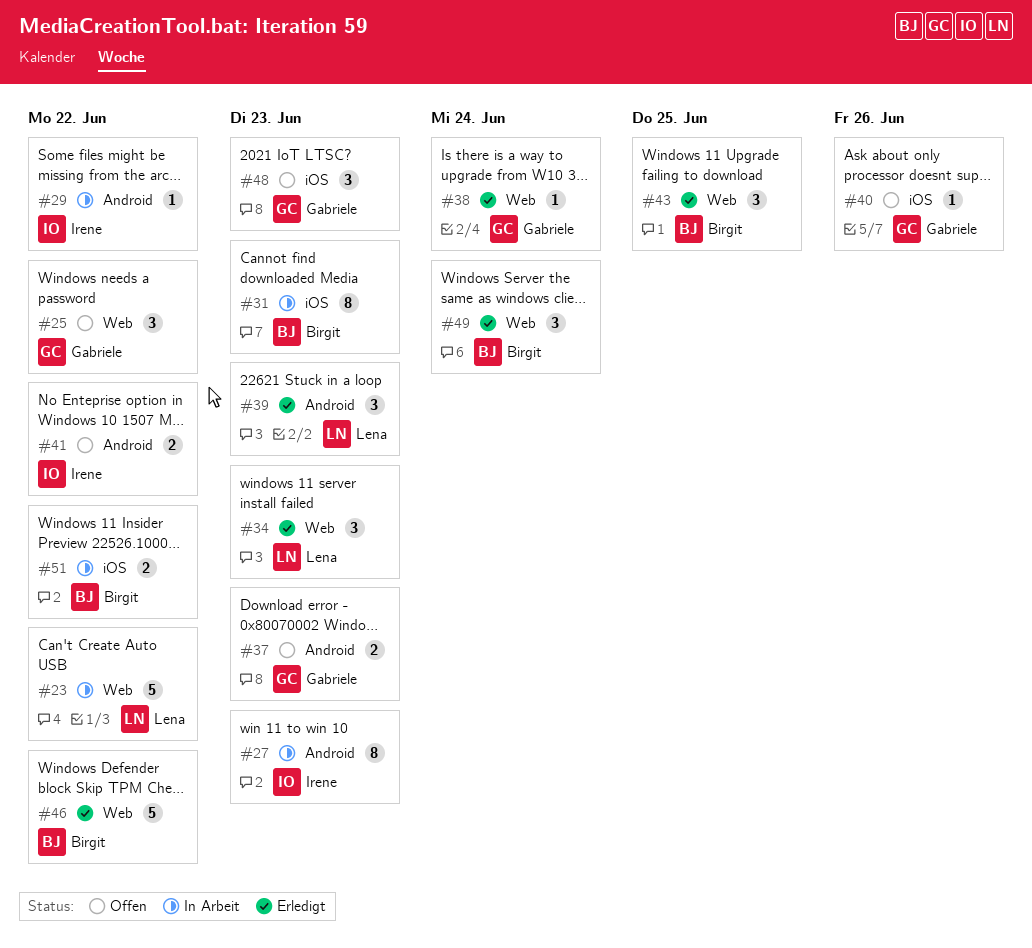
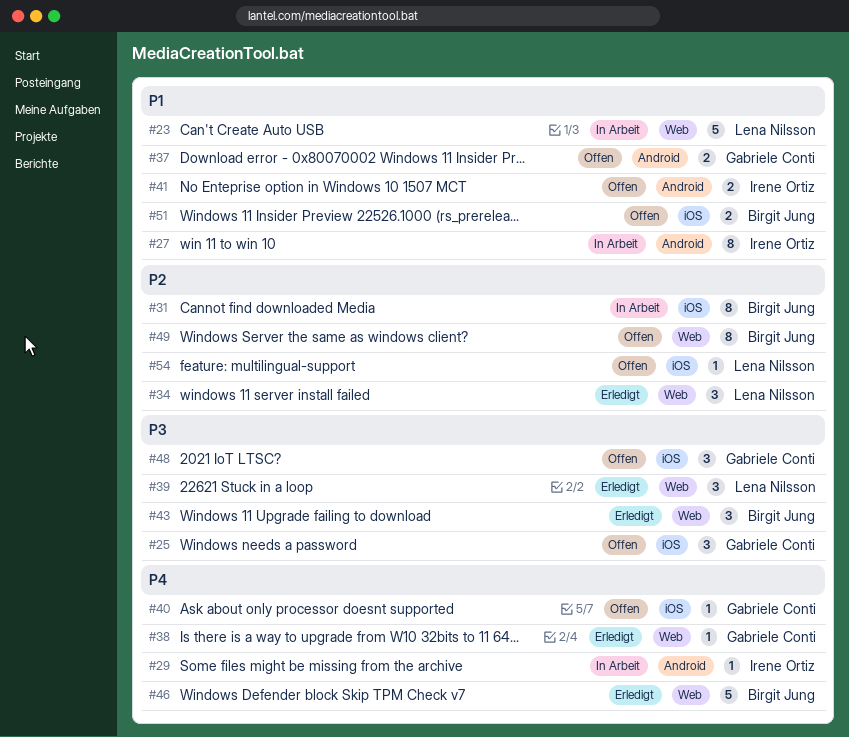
#25, label: Web -> iOS
#39, label: Android -> Web
#49, status: Erledigt -> Offen
#49, estimate: 3 -> 8
#51, status: In Arbeit -> Offen
#54: none -> present

